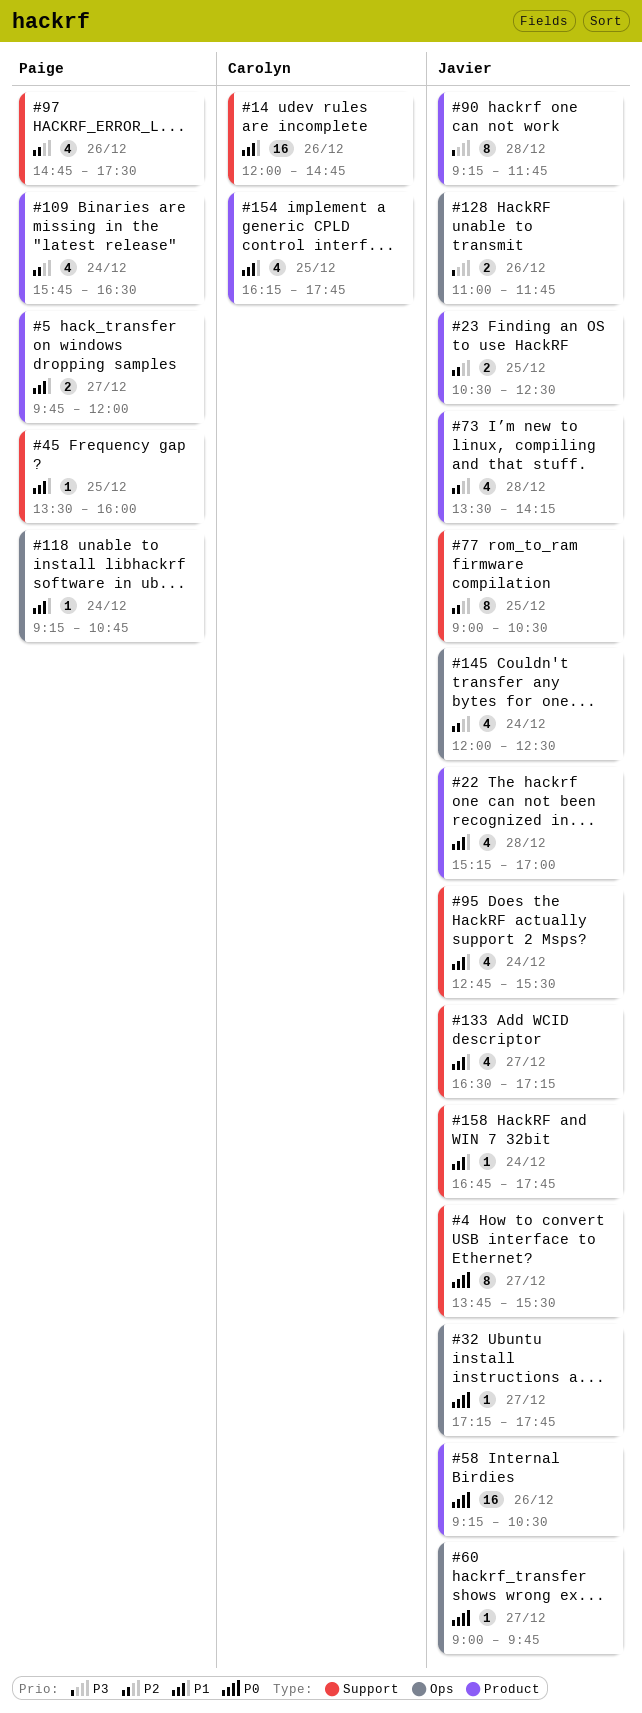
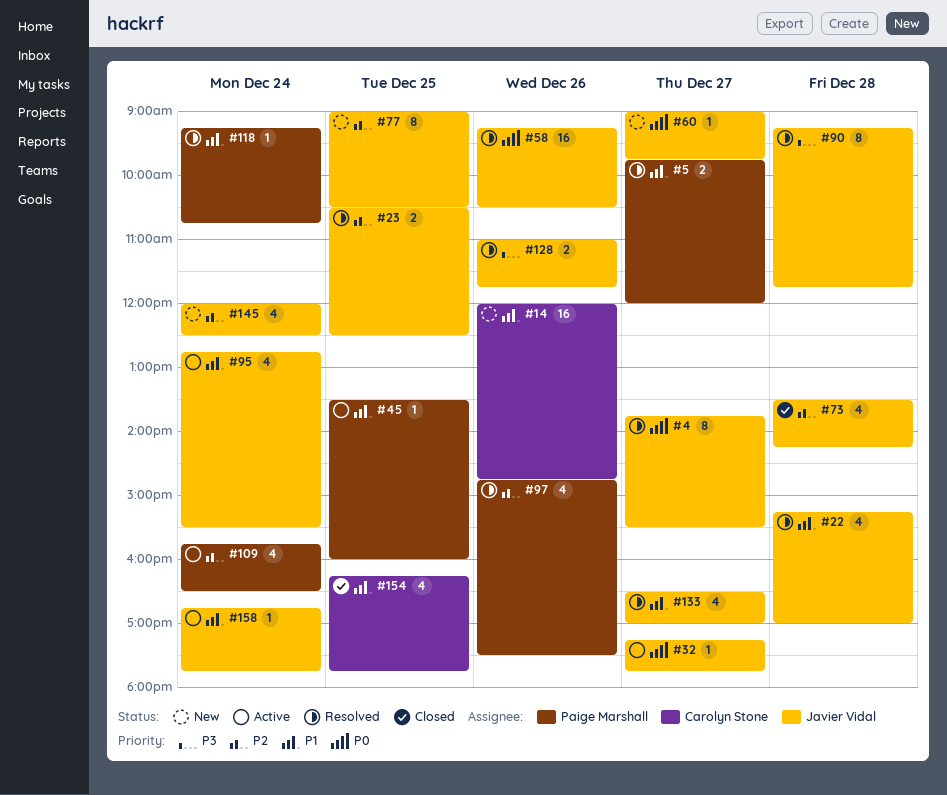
#133, ends: 17:15 -> 17:00

